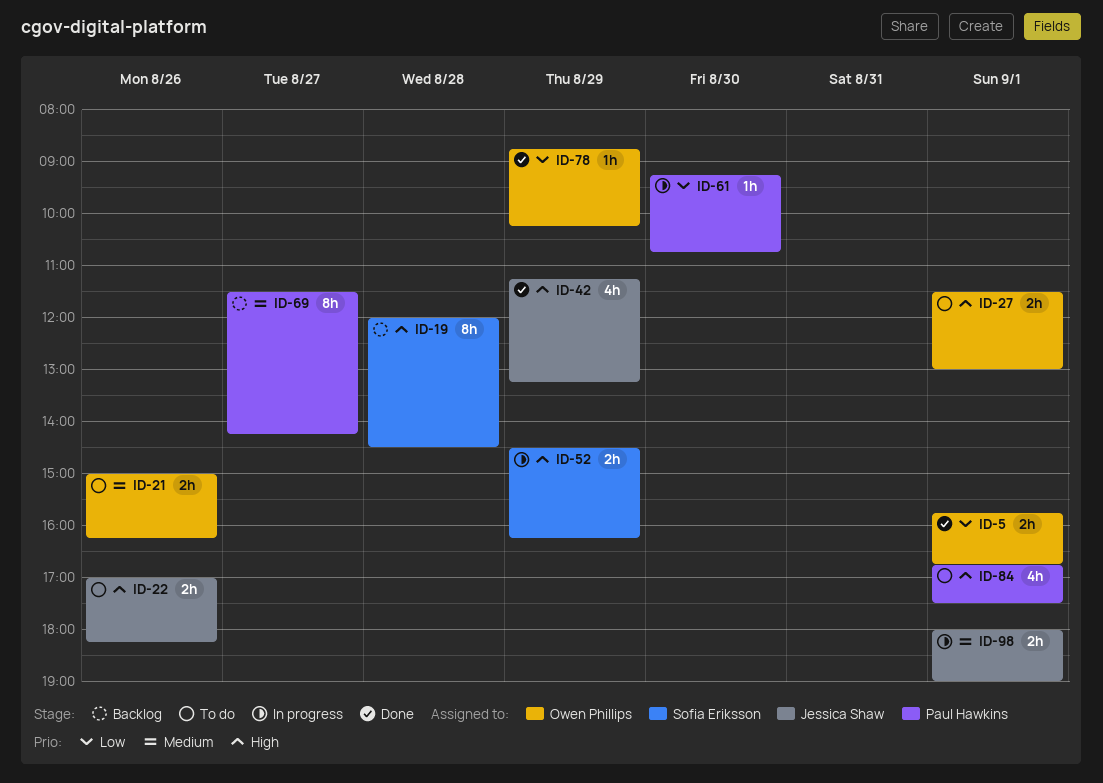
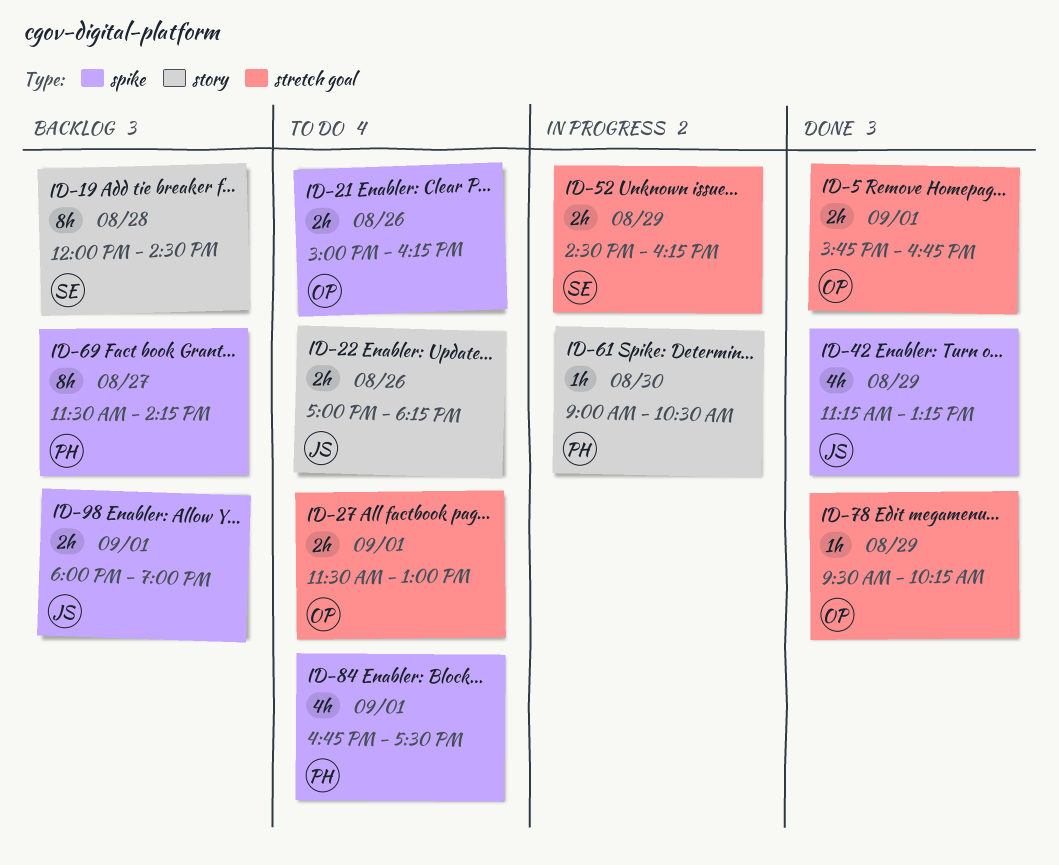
ID-61, begins: 09:15 -> 09:00
ID-61, ends: 10:45 -> 10:30
ID-78, begins: 08:45 -> 09:30
ID-98, status: In progress -> Backlog

